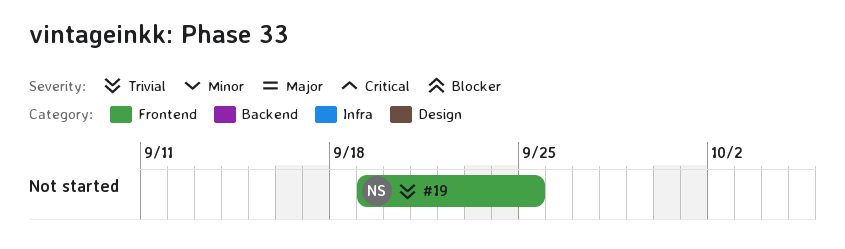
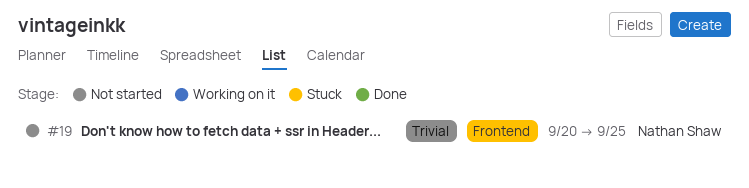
#19, start: Sep 19 -> Sep 20

